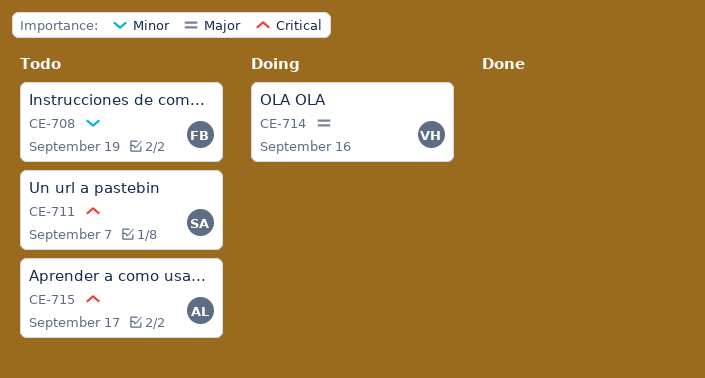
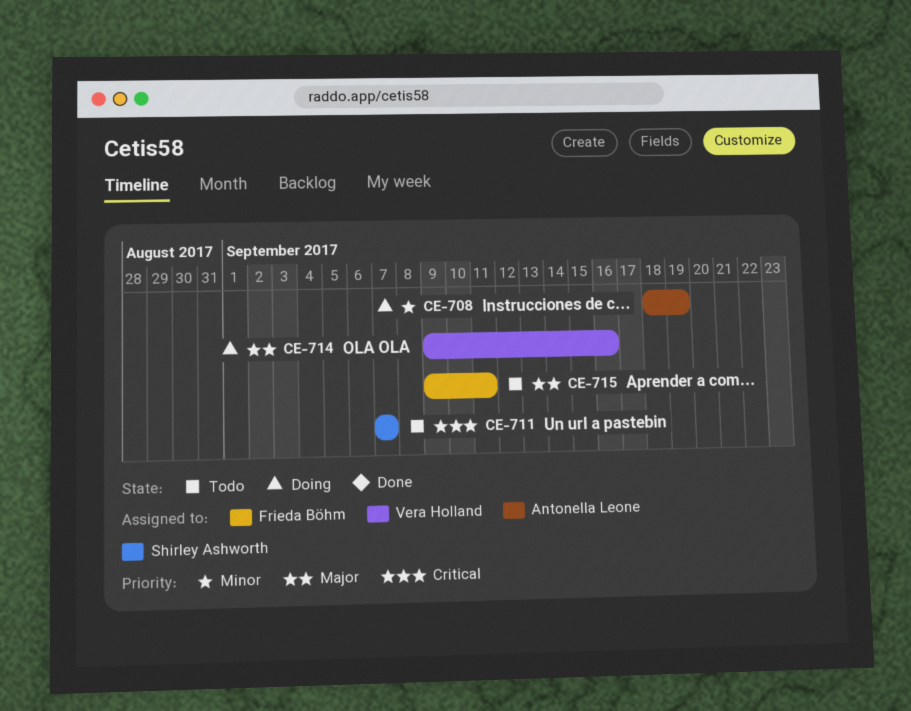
CE-708, status: Todo -> Doing
CE-708, owner: Frieda Böhm -> Antonella Leone
CE-715, owner: Antonella Leone -> Frieda Böhm
CE-715, priority: Critical -> Major
CE-715, due: Sep 17 -> Sep 11

